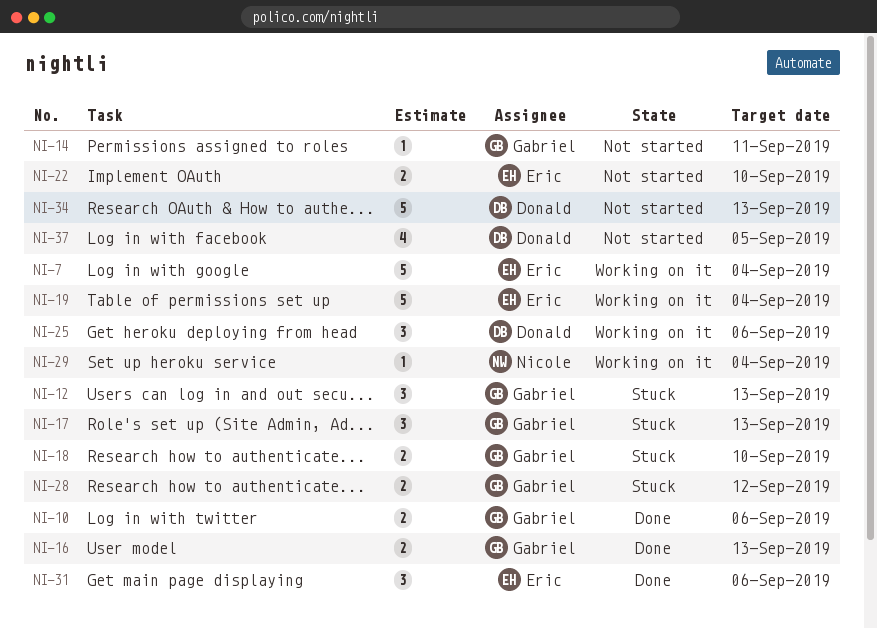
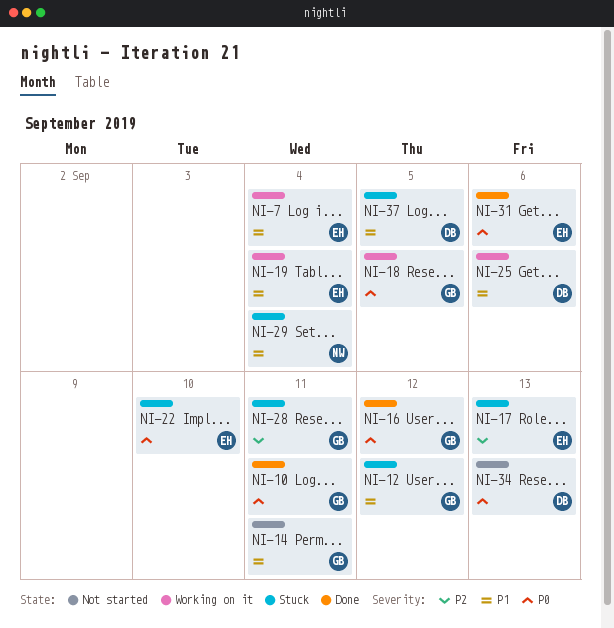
NI-10, due: Sep 6 -> Sep 11
NI-12, due: Sep 13 -> Sep 12
NI-16, due: Sep 13 -> Sep 12
NI-17, owner: Gabriel -> Eric
NI-18, status: Stuck -> Working on it
NI-18, due: Sep 10 -> Sep 5
NI-22, status: Not started -> Stuck
NI-28, due: Sep 12 -> Sep 11
NI-29, status: Working on it -> Stuck
NI-37, status: Not started -> Stuck

